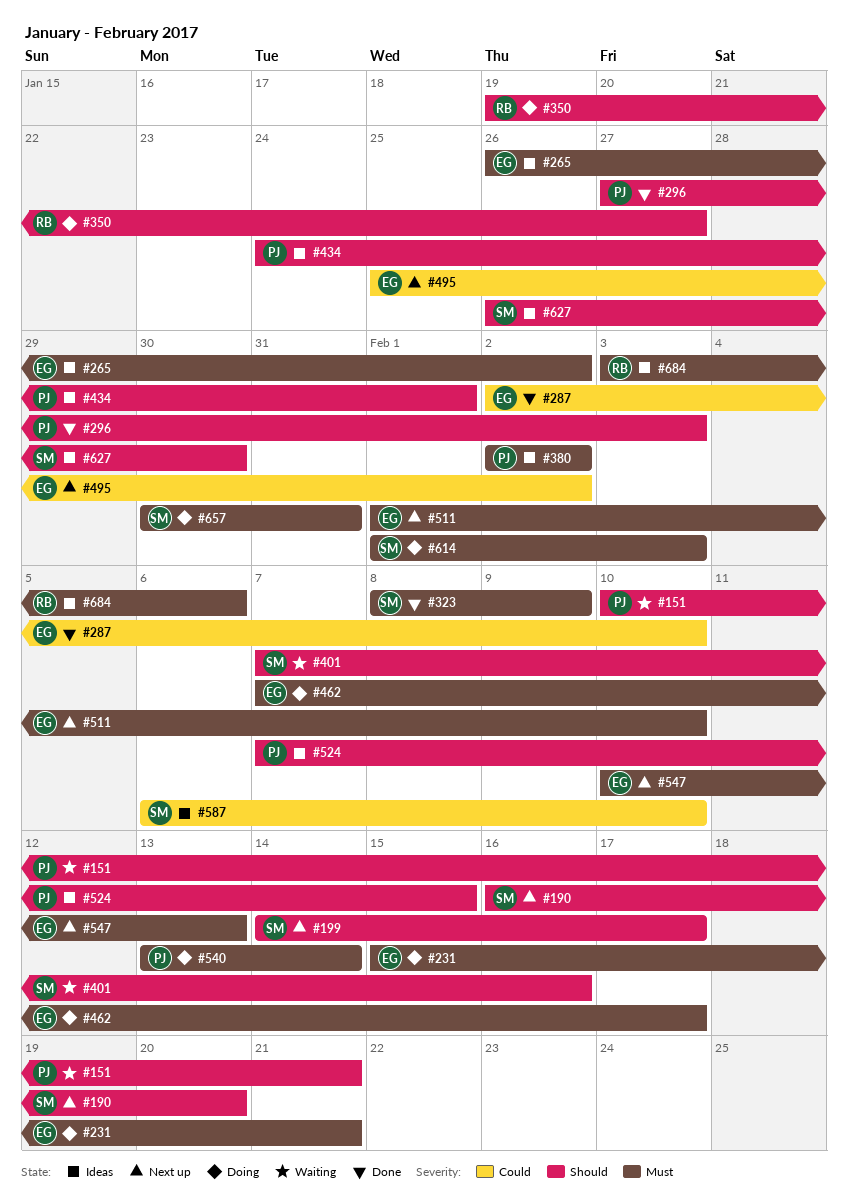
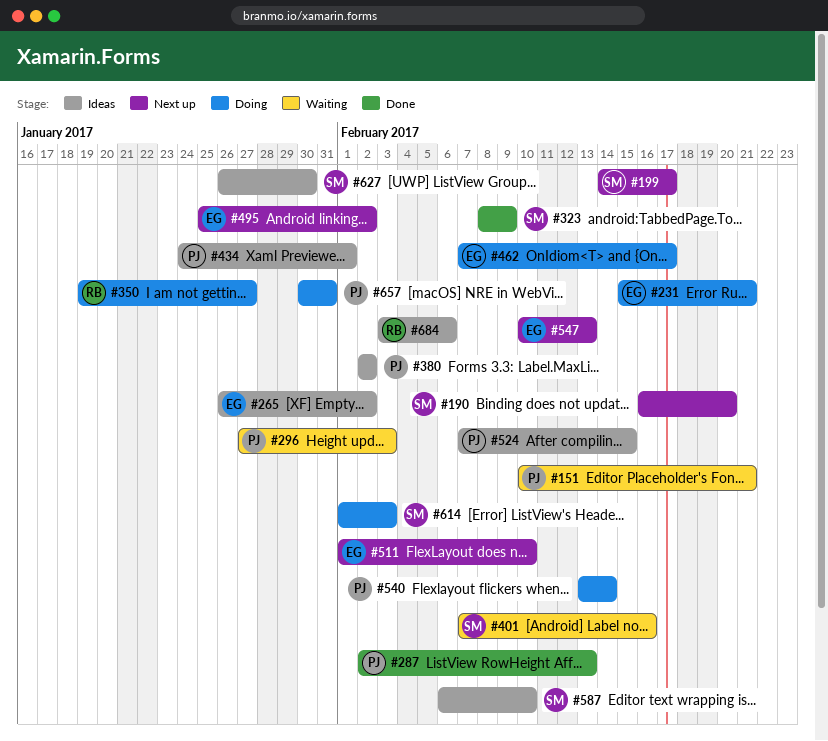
#287, owner: EG -> PJ
#287, due: Feb 10 -> Feb 13
#296, status: Done -> Waiting
#657, owner: SM -> PJ

